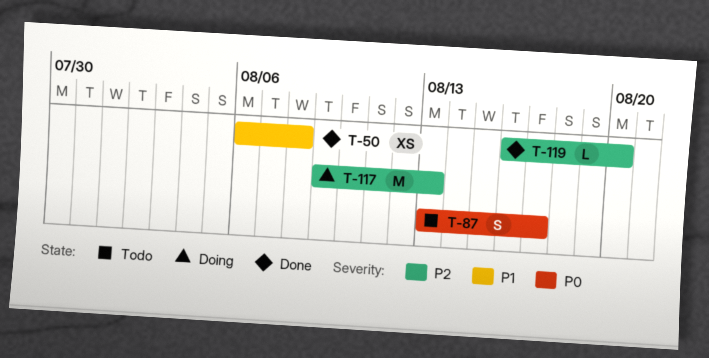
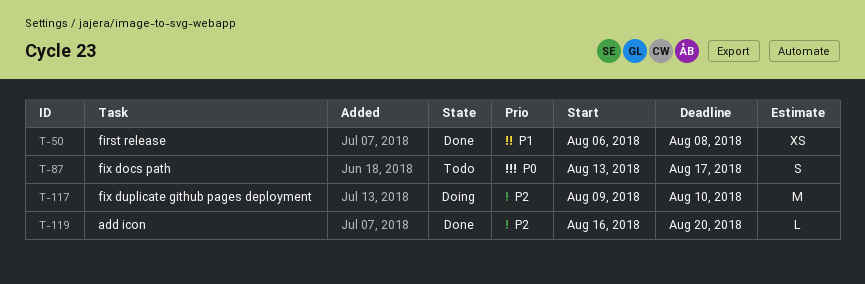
T-117, due: Aug 13 -> Aug 10

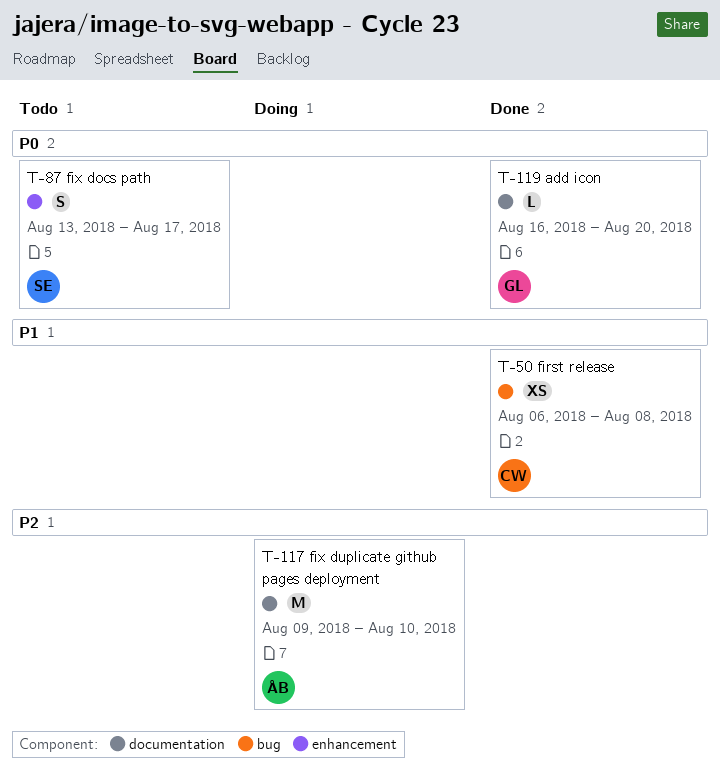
T-119, priority: P2 -> P0

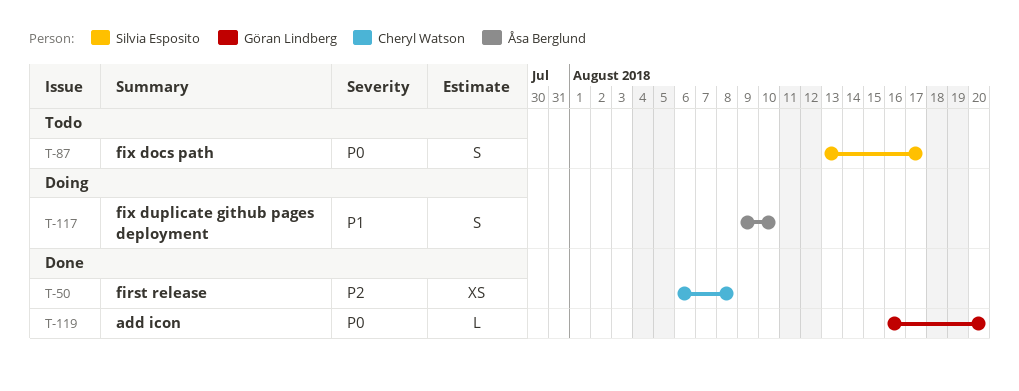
T-50, priority: P1 -> P2
T-117, priority: P2 -> P1
T-117, estimate: M -> S

